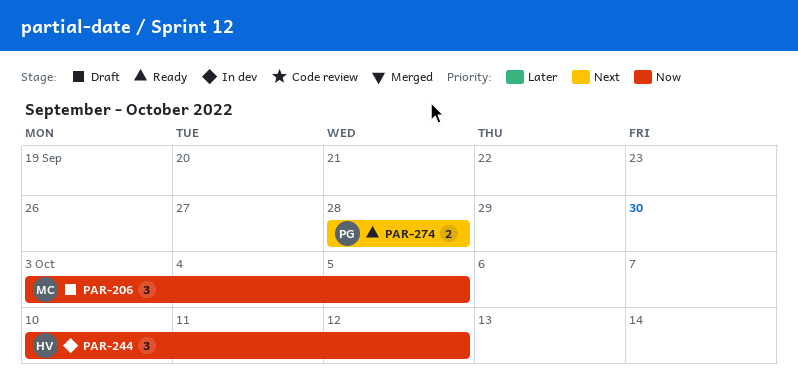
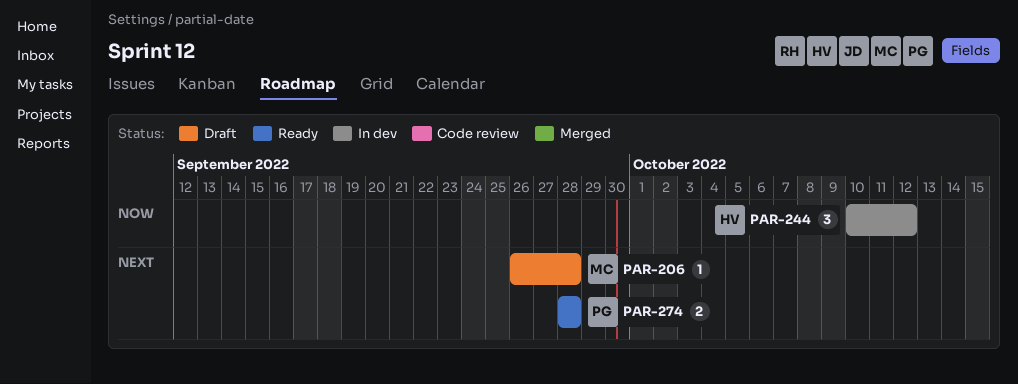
PAR-206, priority: Now -> Next
PAR-206, estimate: 3 -> 1
PAR-206, start: Oct 3 -> Sep 26
PAR-206, due: Oct 5 -> Sep 28

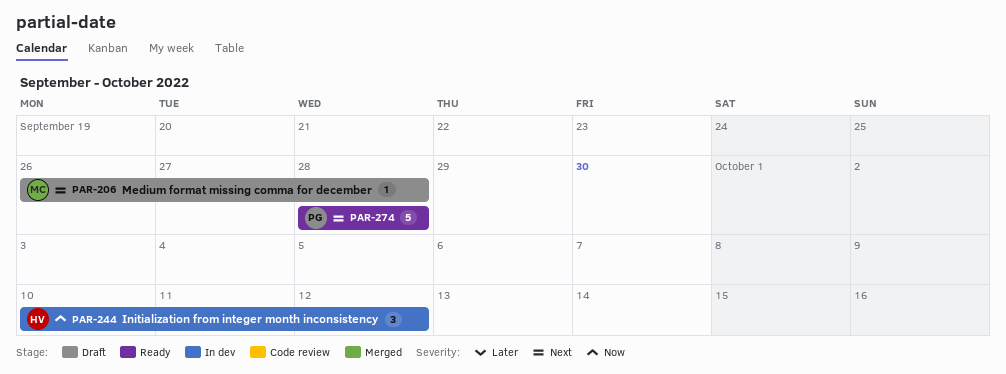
PAR-274, estimate: 2 -> 5

